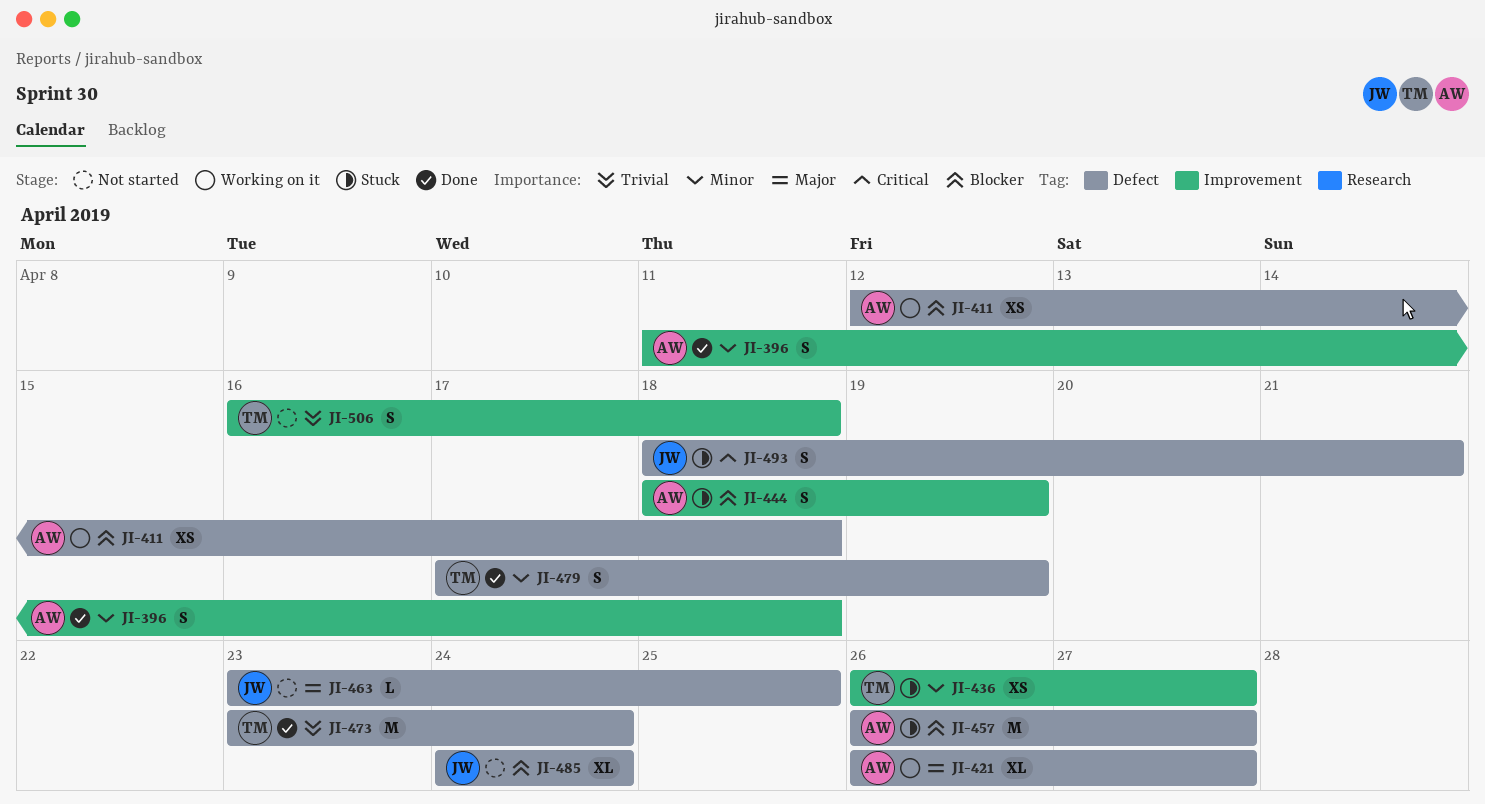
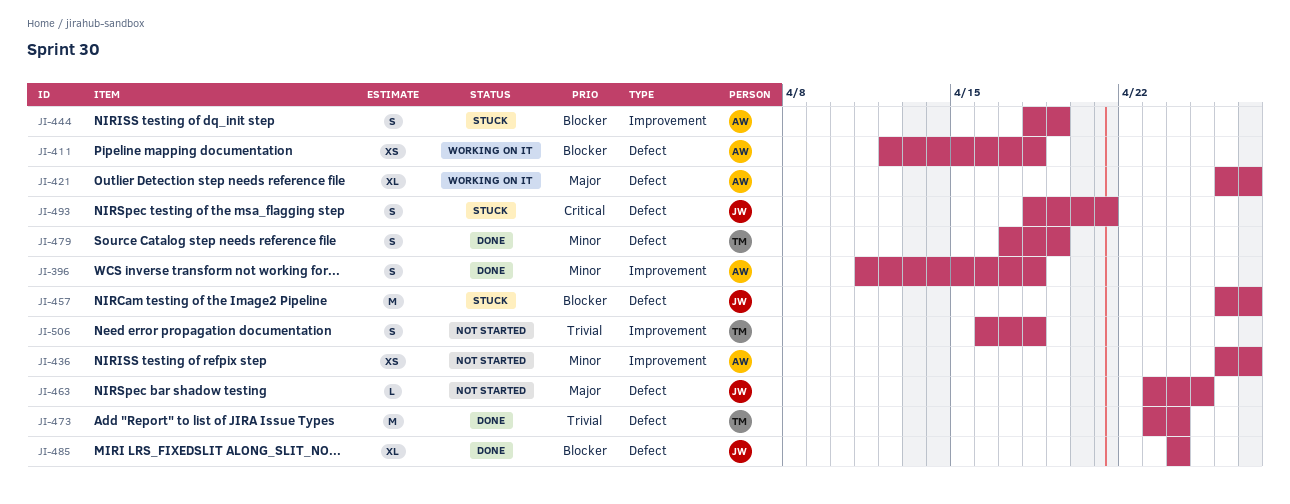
JI-436, status: Stuck -> Not started
JI-436, owner: TM -> AW
JI-457, owner: AW -> JW
JI-485, status: Not started -> Done

